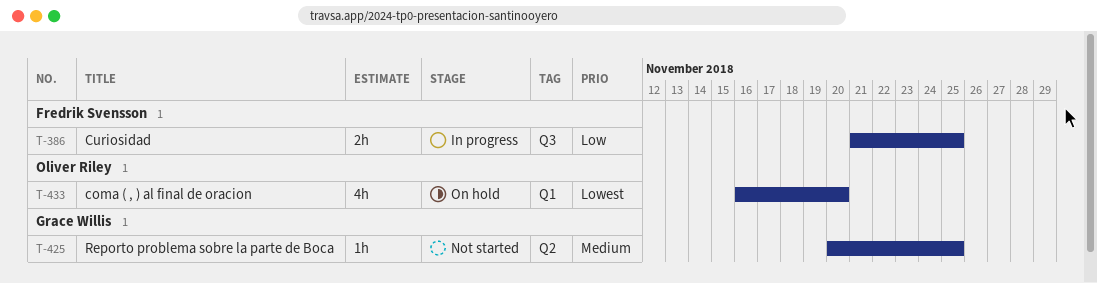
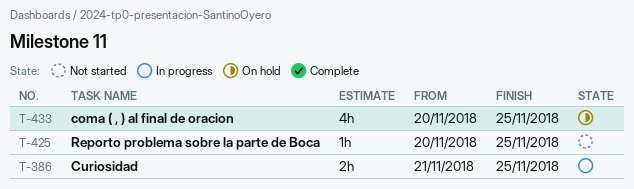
T-433, start: Nov 16 -> Nov 20
T-433, due: Nov 20 -> Nov 25

